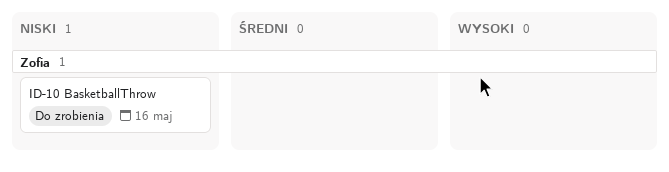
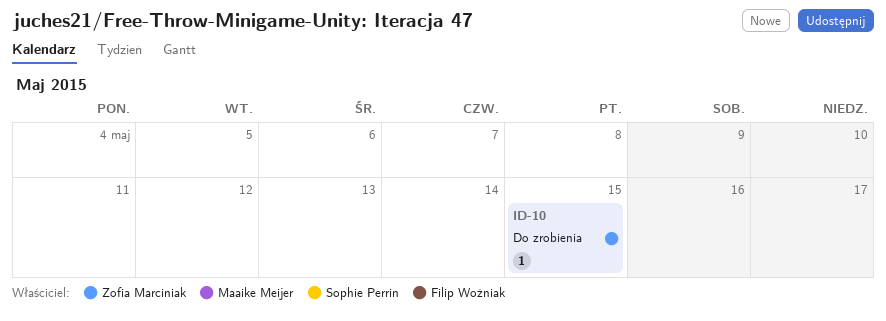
ID-10, due: May 16 -> May 15

